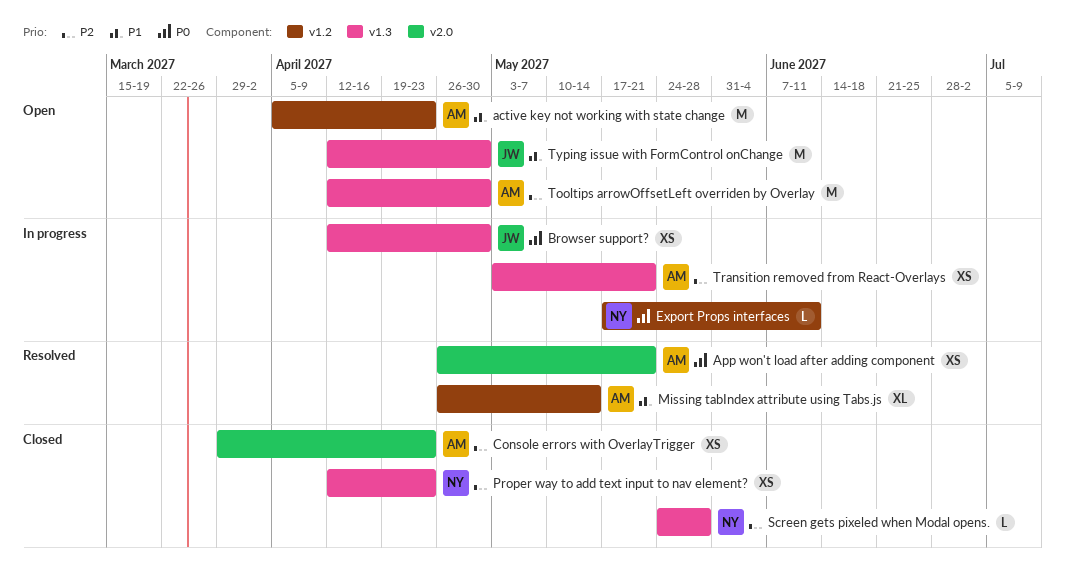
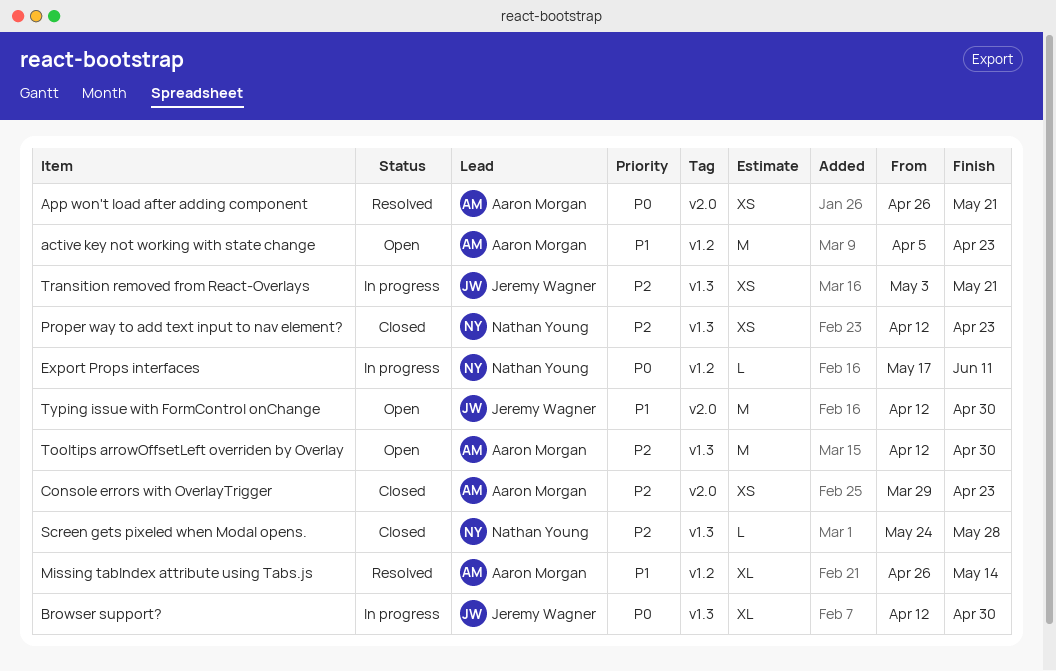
Browser support?, estimate: XS -> XL
Transition removed from React-Overlays, owner: Aaron Morgan -> Jeremy Wagner
Typing issue with FormControl onChange, label: v1.3 -> v2.0

